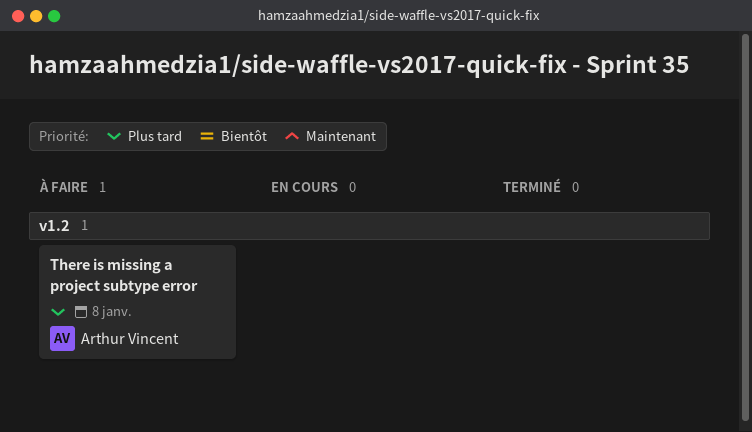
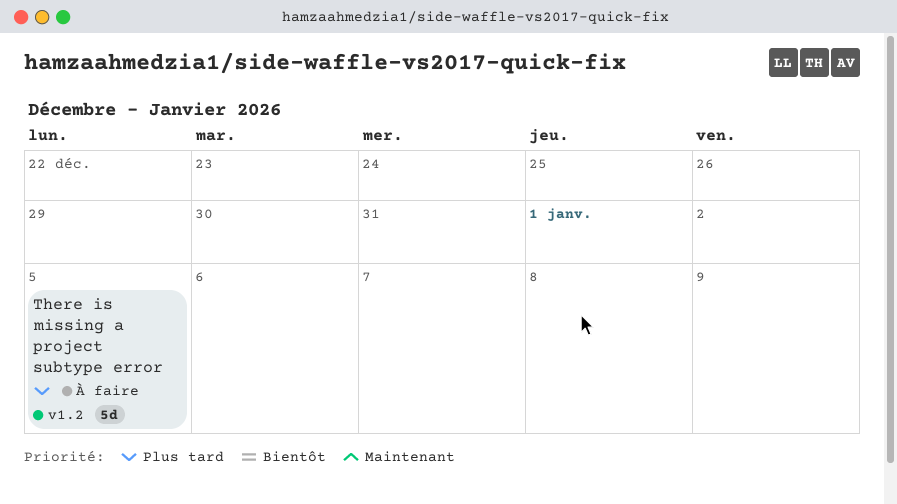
There is missing a project subtype error, due: Jan 8 -> Jan 5

